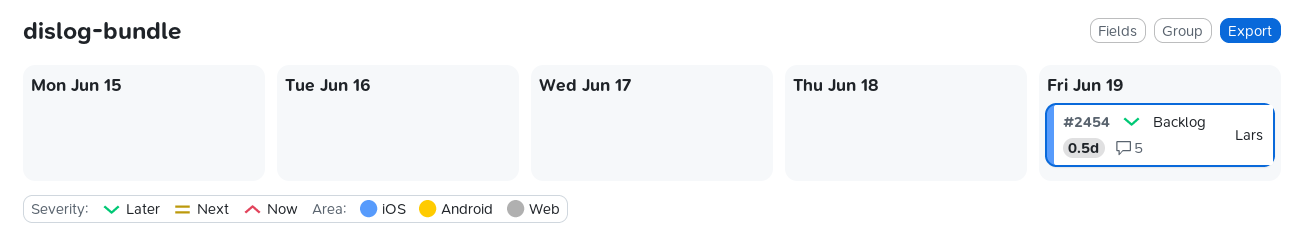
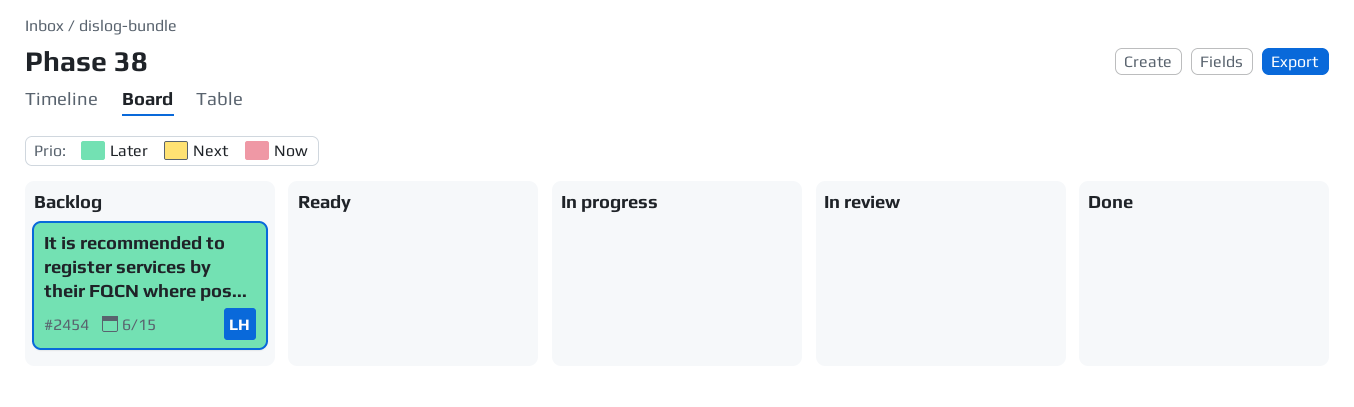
#2454, due: Jun 19 -> Jun 15

